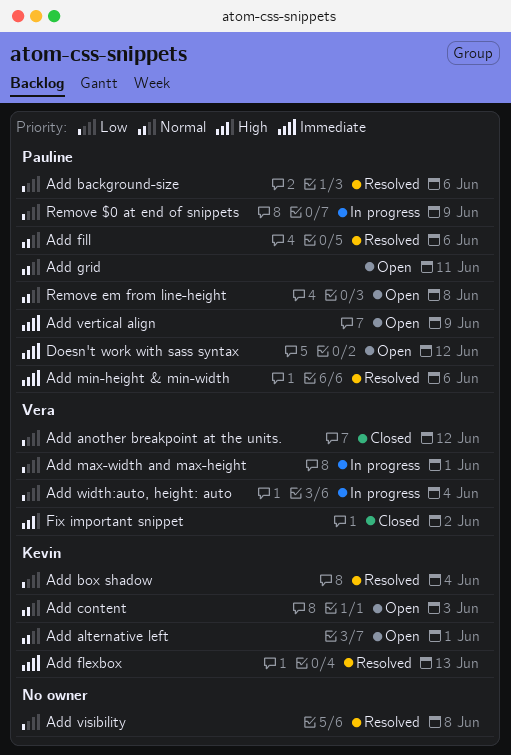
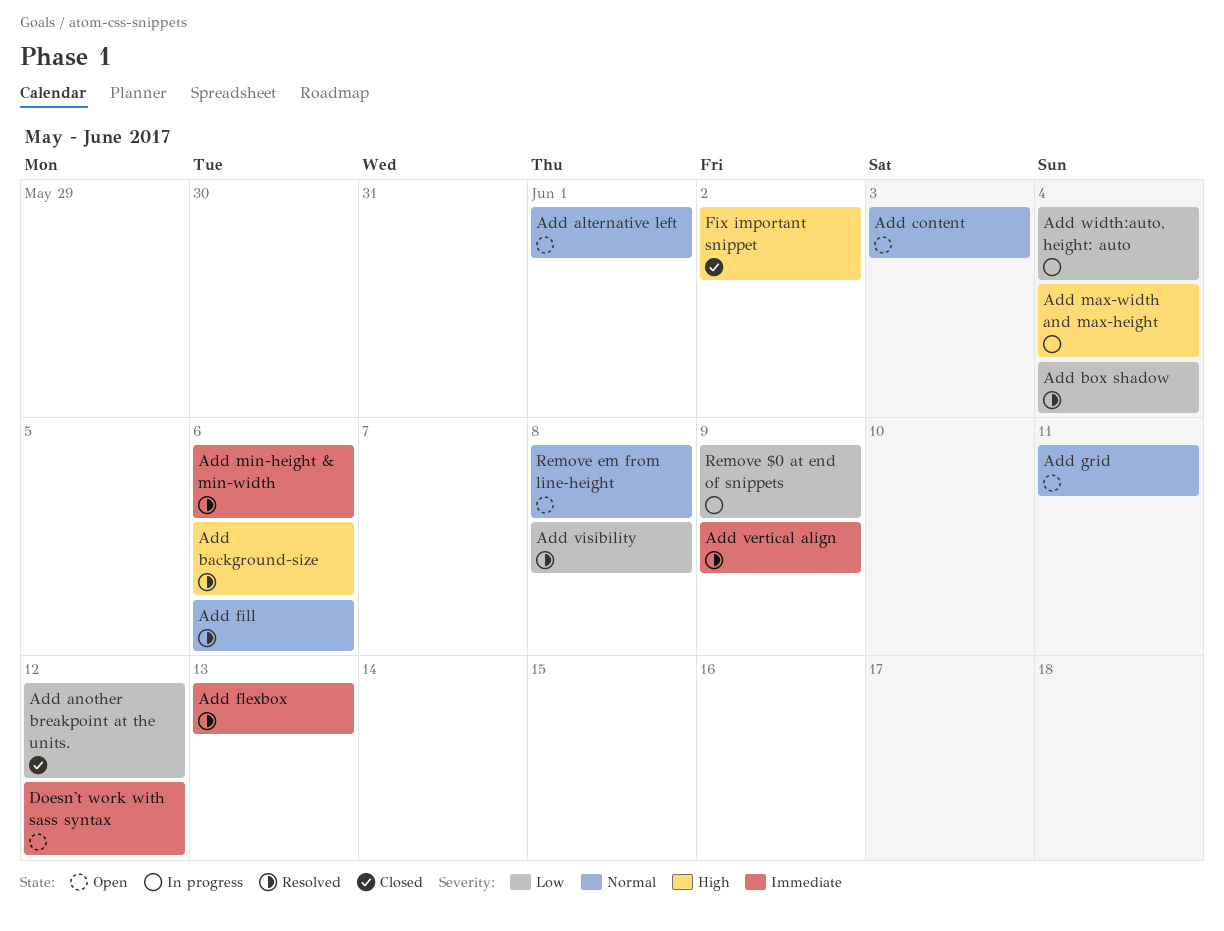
Add background-size, priority: Low -> High
Add max-width and max-height, priority: Low -> High
Add max-width and max-height, due: Jun 1 -> Jun 4
Add vertical align, status: Open -> Resolved

